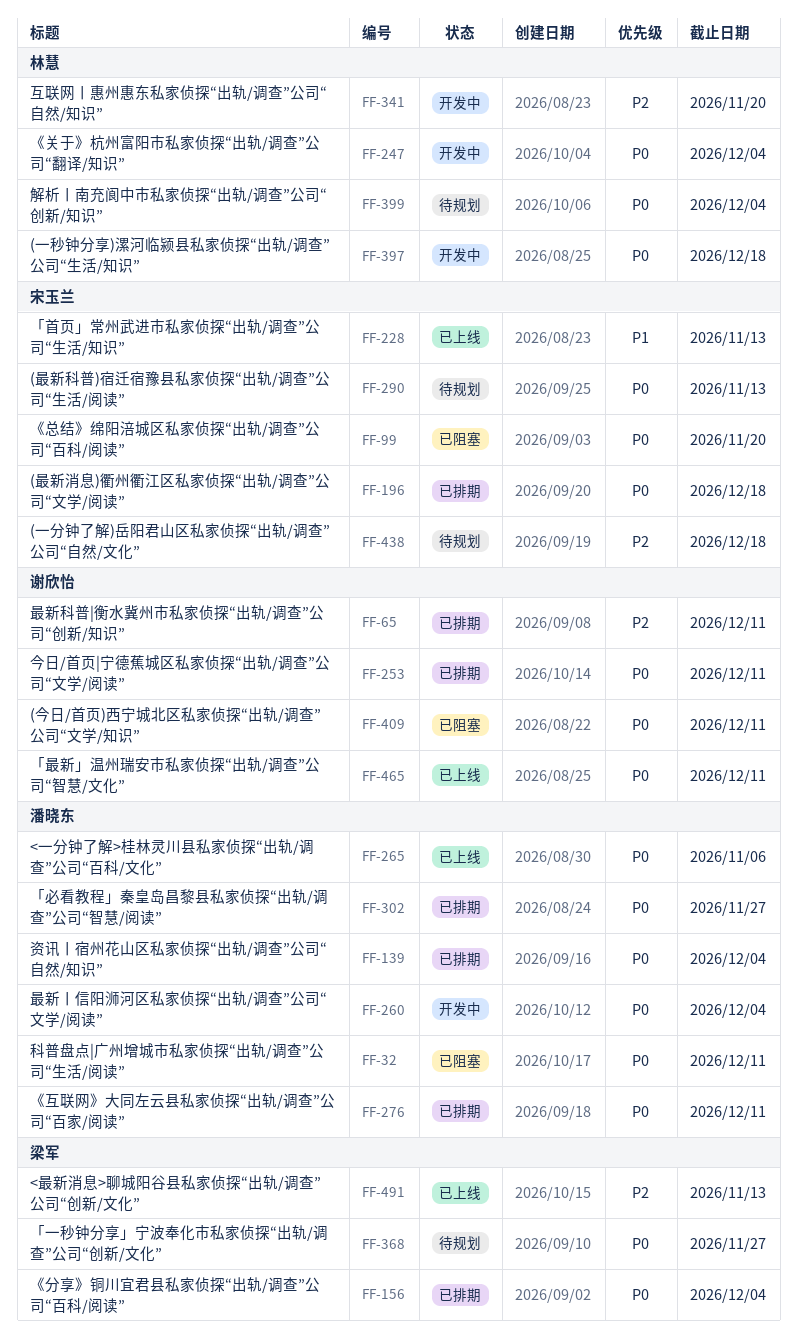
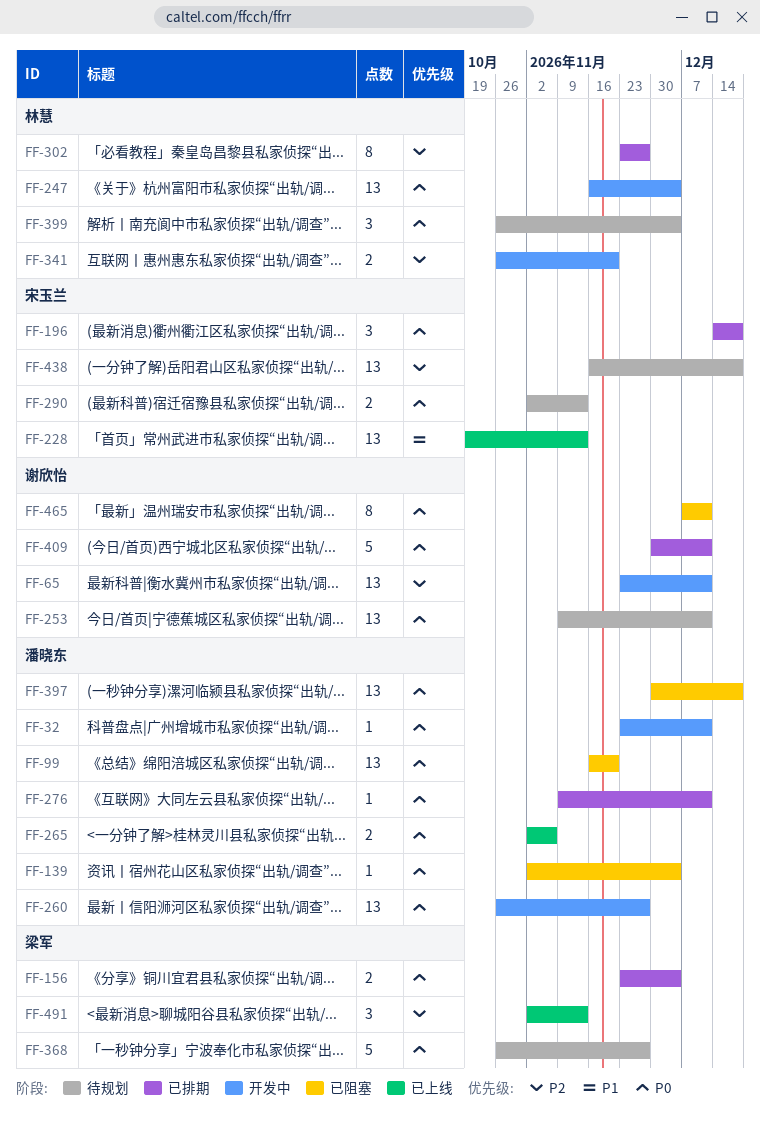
FF-32, status: 已阻塞 -> 开发中
FF-65, status: 已排期 -> 开发中
FF-99, owner: 宋玉兰 -> 潘晓东
FF-139, status: 已排期 -> 已阻塞
FF-253, status: 已排期 -> 待规划
FF-260, due: Dec 4 -> Nov 27
FF-302, owner: 潘晓东 -> 林慧
FF-302, priority: P0 -> P2
FF-397, status: 开发中 -> 已阻塞
FF-397, owner: 林慧 -> 潘晓东
FF-409, status: 已阻塞 -> 已排期
FF-465, status: 已上线 -> 已阻塞

